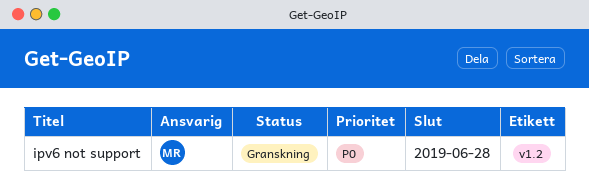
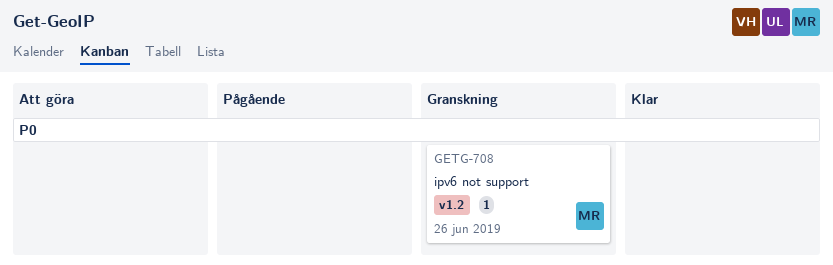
ipv6 not support, due: Jun 28 -> Jun 26

